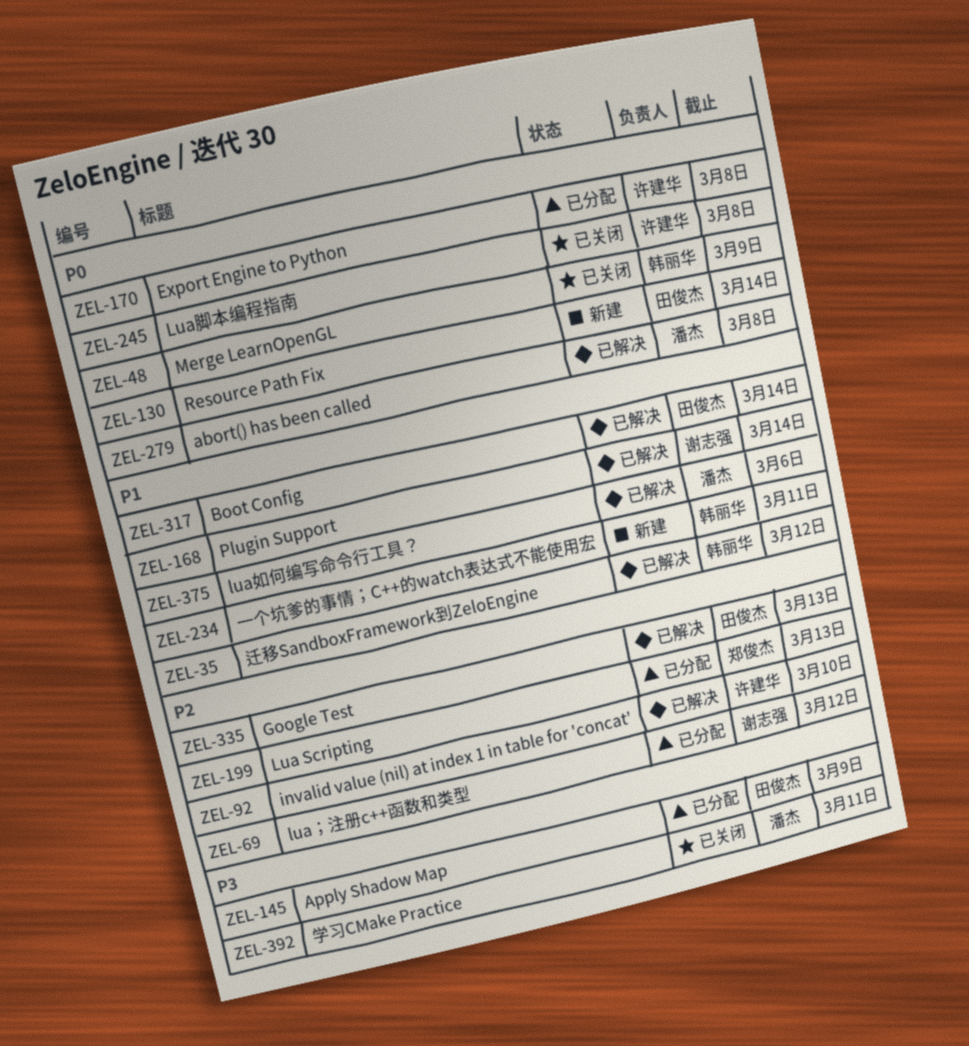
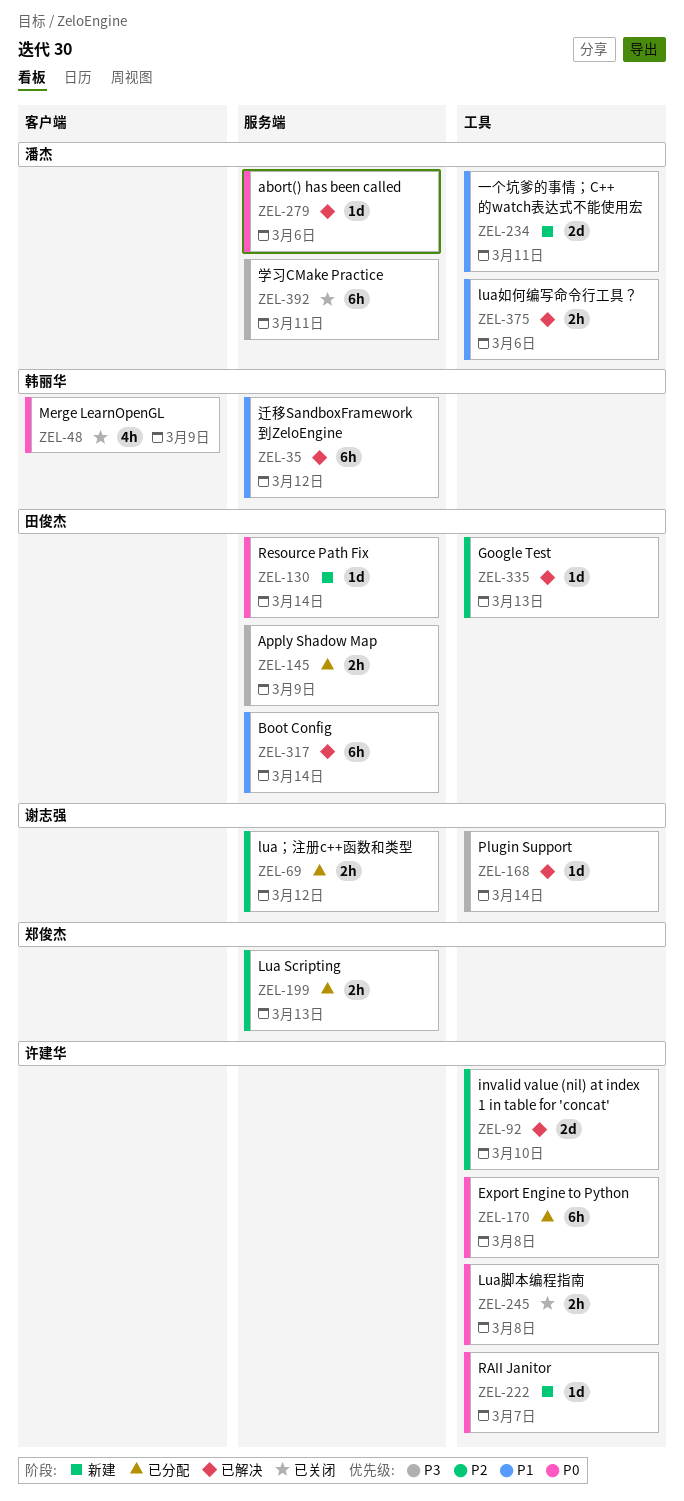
ZEL-168, priority: P1 -> P3
ZEL-222: none -> present
ZEL-234, owner: 韩丽华 -> 潘杰
ZEL-279, due: Mar 8 -> Mar 6

